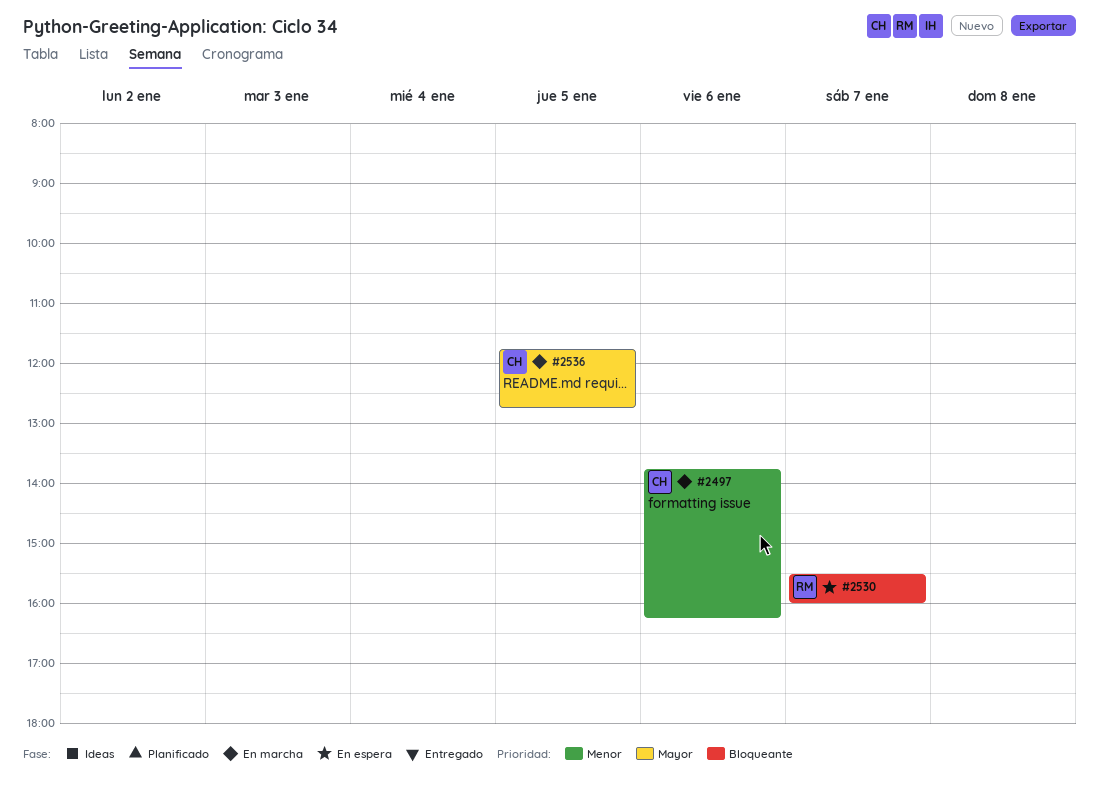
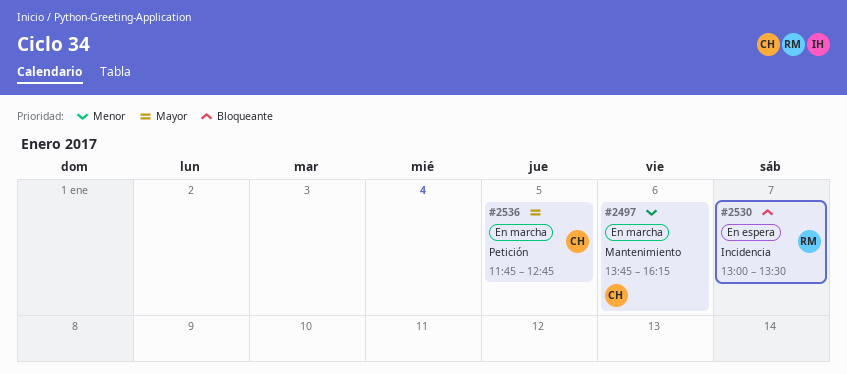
#2530, begins: 15:30 -> 13:00
#2530, ends: 16:00 -> 13:30

